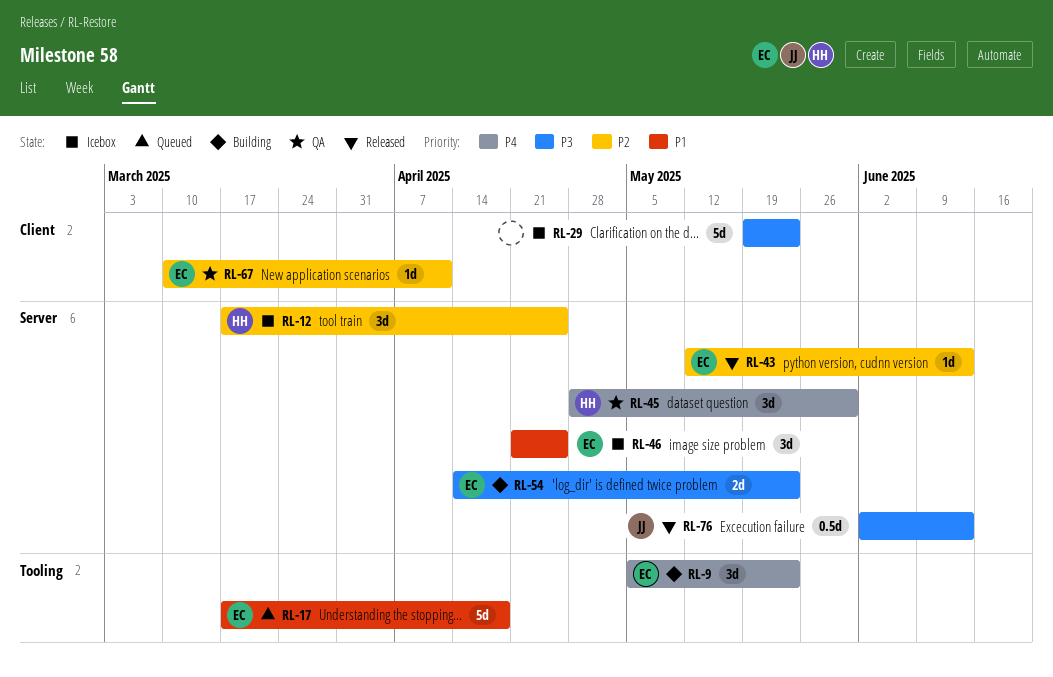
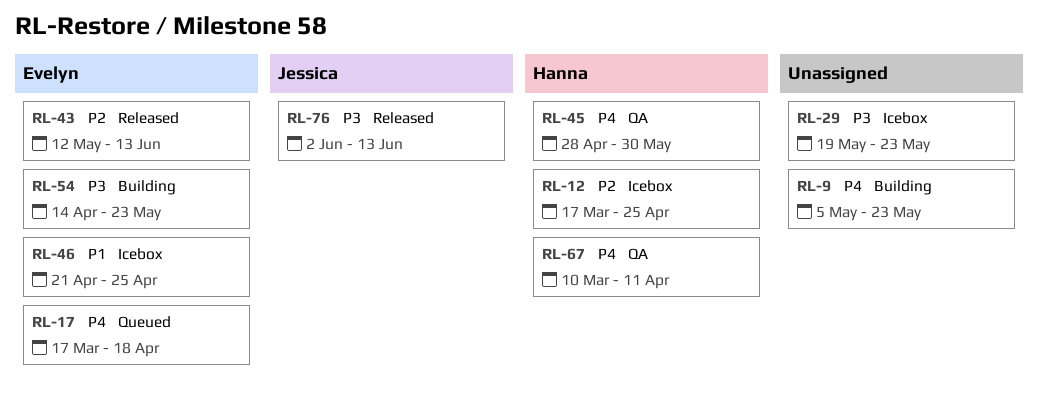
RL-9, owner: Evelyn -> none
RL-17, priority: P1 -> P4
RL-67, owner: Evelyn -> Hanna
RL-67, priority: P2 -> P4

